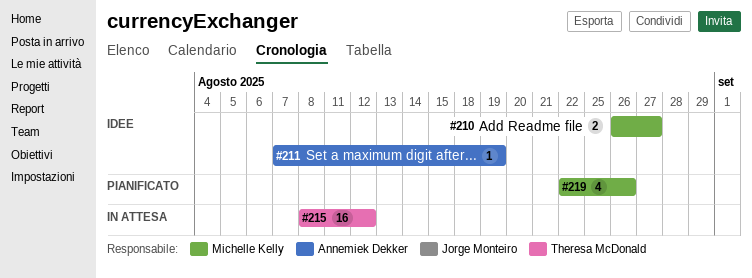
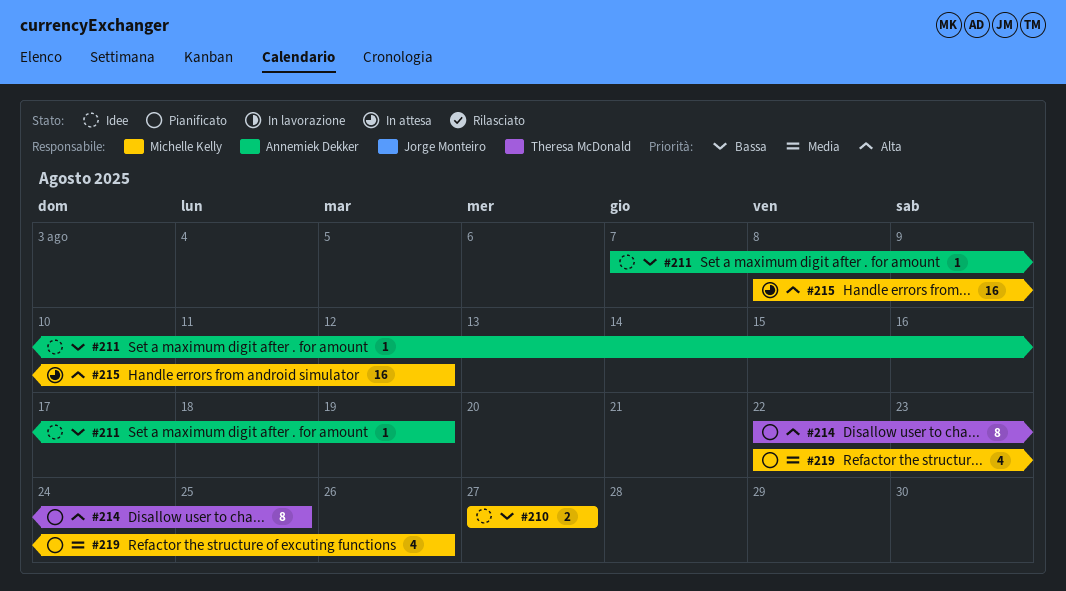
#210, start: Aug 26 -> Aug 27
#214: none -> present
#215, owner: Theresa McDonald -> Michelle Kelly

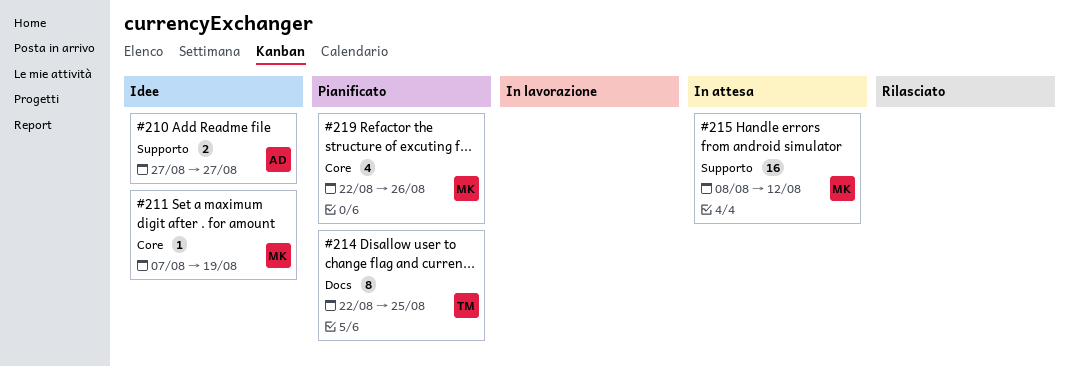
#210, owner: Michelle Kelly -> Annemiek Dekker
#211, owner: Annemiek Dekker -> Michelle Kelly

